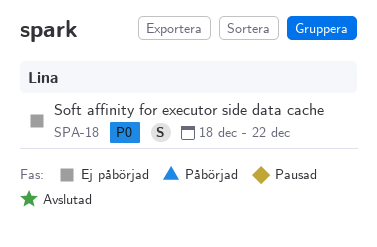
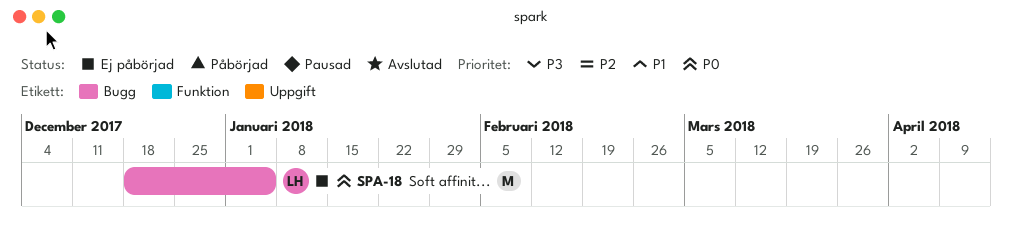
SPA-18, estimate: S -> M
SPA-18, due: Dec 22 -> Jan 5

